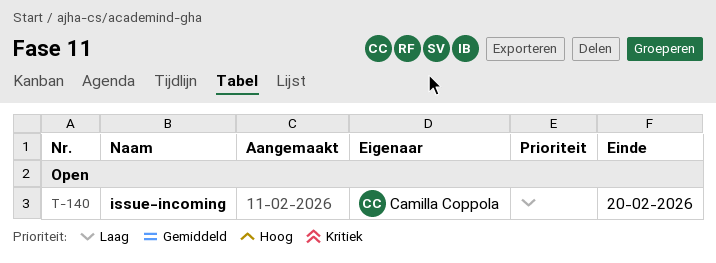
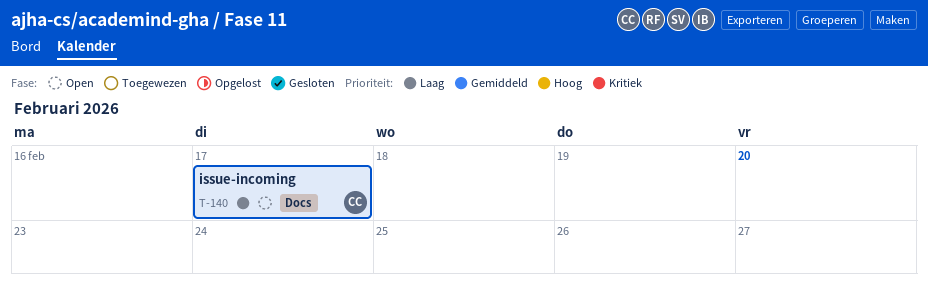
T-140, due: Feb 20 -> Feb 17

